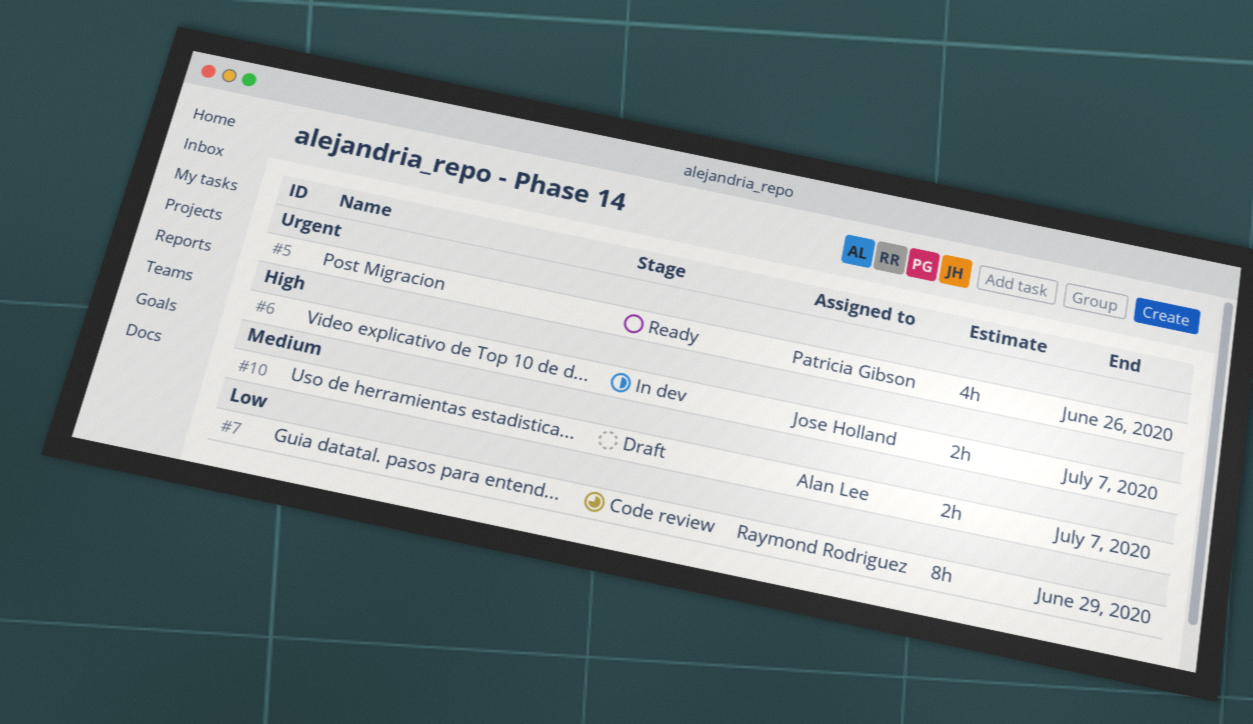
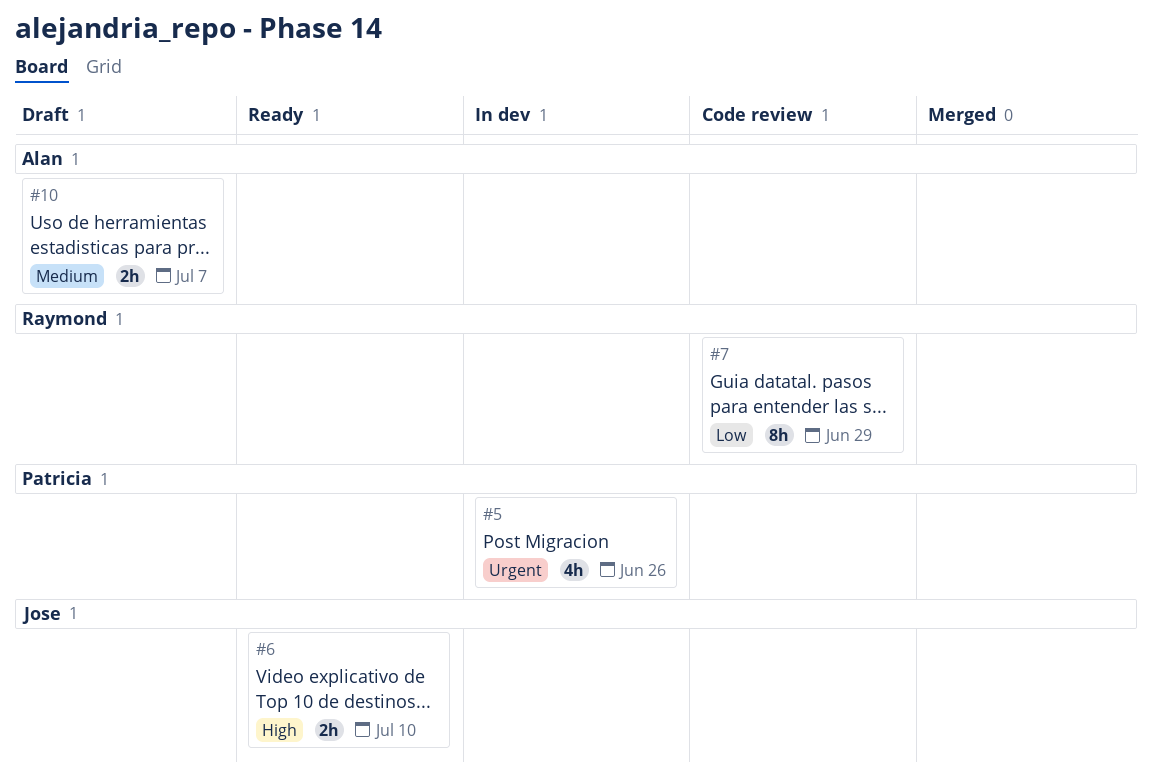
#5, status: Ready -> In dev
#6, status: In dev -> Ready
#6, due: Jul 7 -> Jul 10

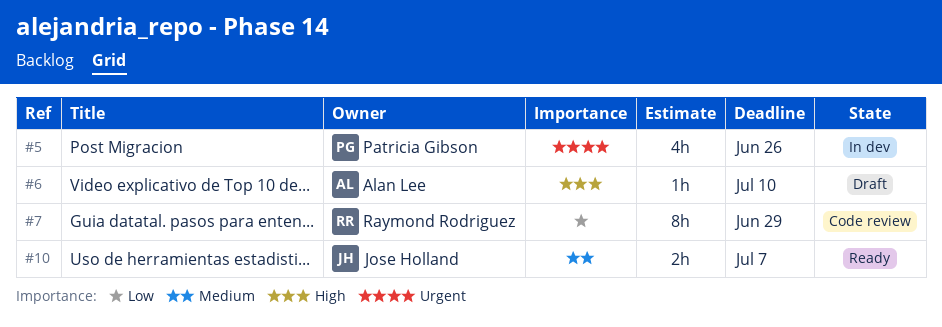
#6, status: Ready -> Draft
#6, owner: Jose Holland -> Alan Lee
#6, estimate: 2h -> 1h
#10, status: Draft -> Ready
#10, owner: Alan Lee -> Jose Holland

